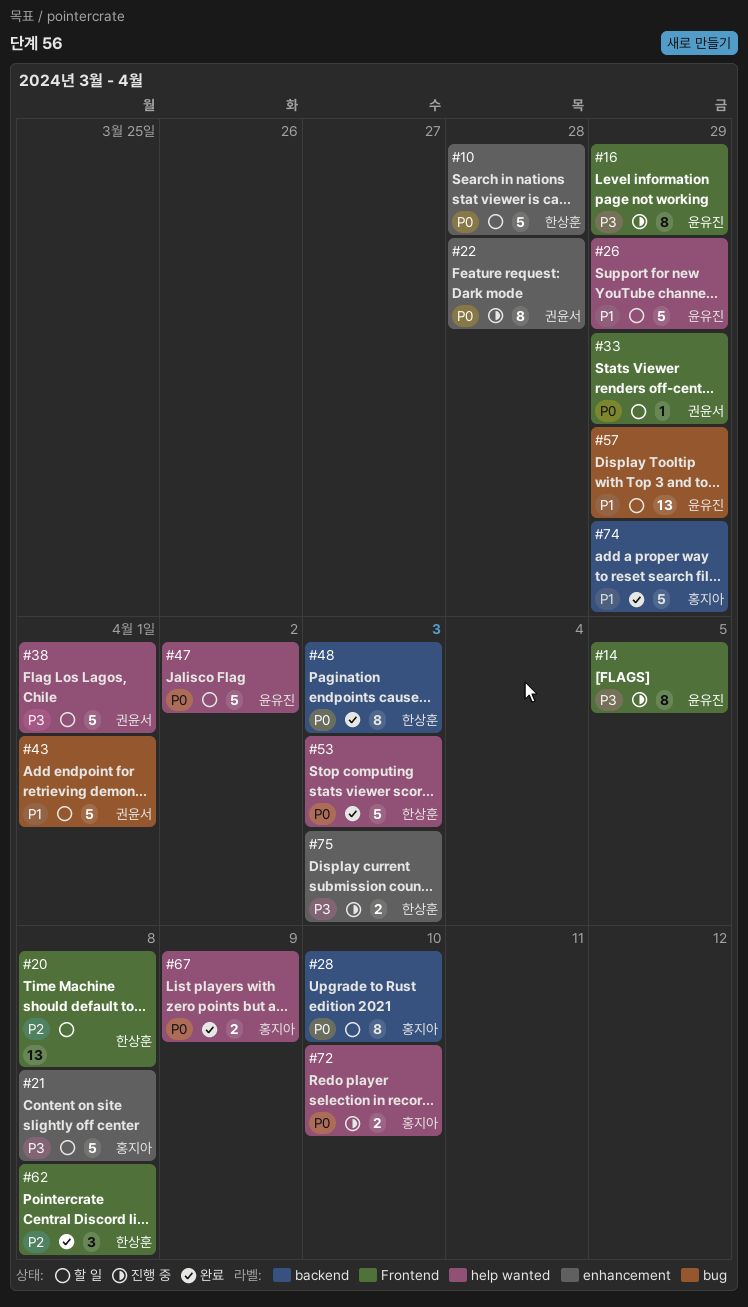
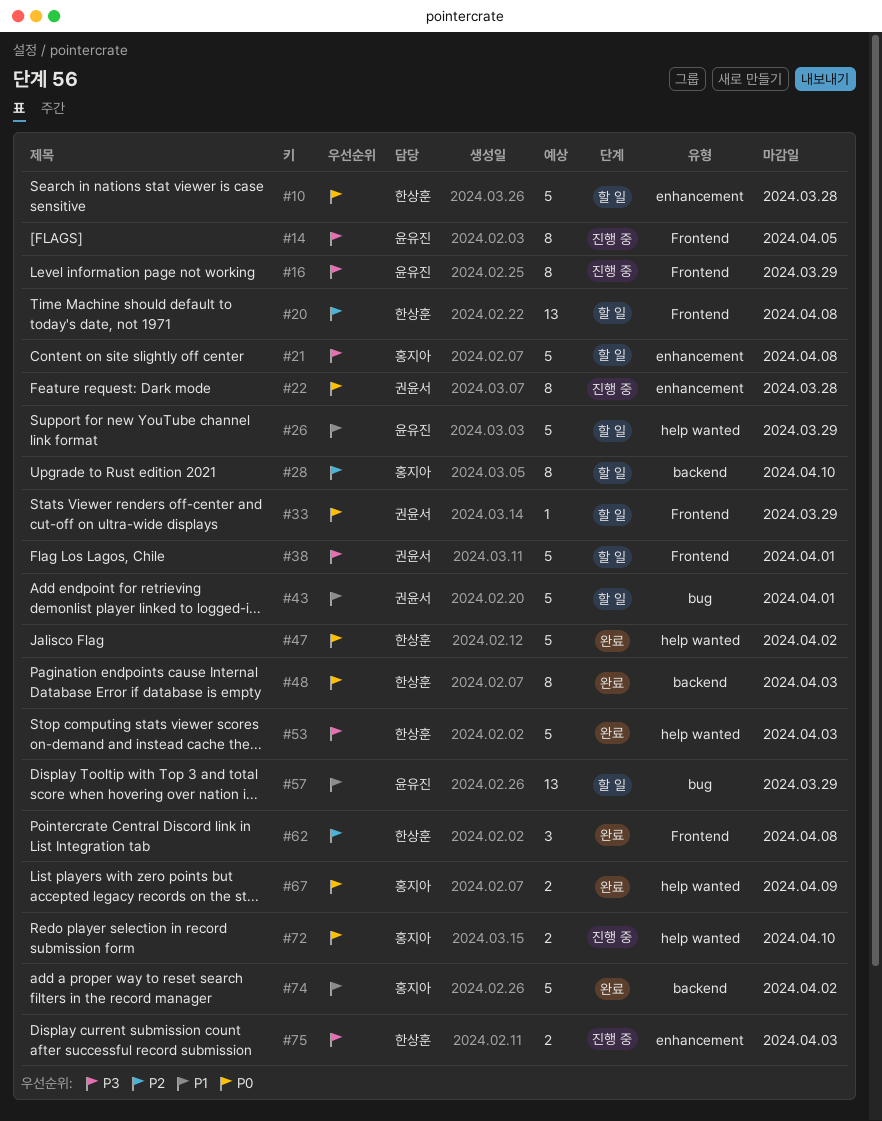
#28, priority: P0 -> P2
#38, label: help wanted -> Frontend
#47, status: 할 일 -> 완료
#47, owner: 윤유진 -> 한상훈
#53, priority: P0 -> P3
#74, due: Mar 29 -> Apr 2

